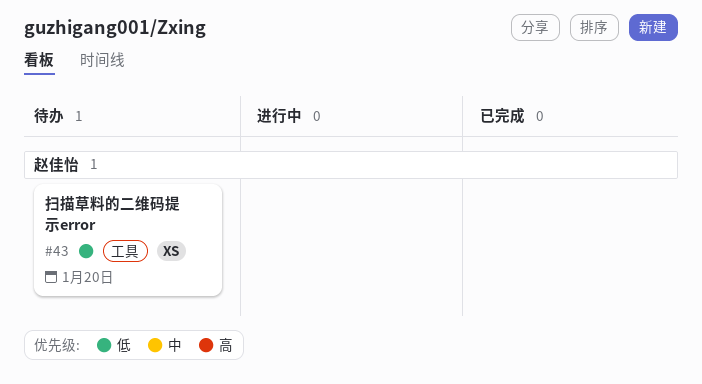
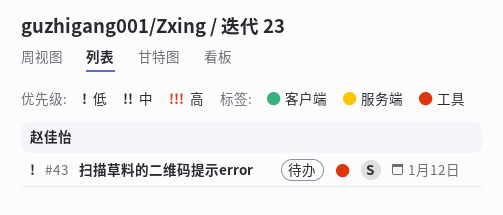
#43, estimate: XS -> S
#43, due: Jan 20 -> Jan 12

